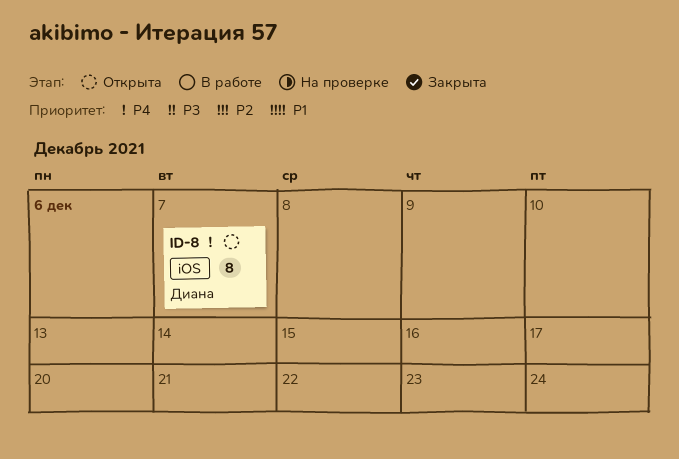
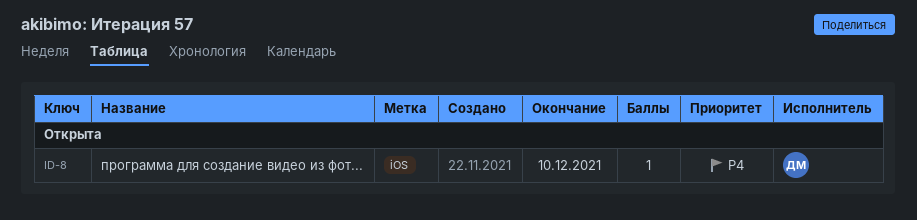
ID-8, estimate: 8 -> 1
ID-8, due: Dec 7 -> Dec 10

